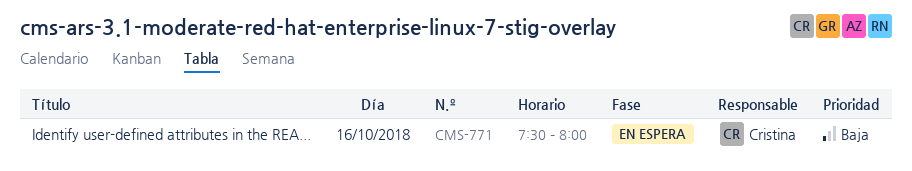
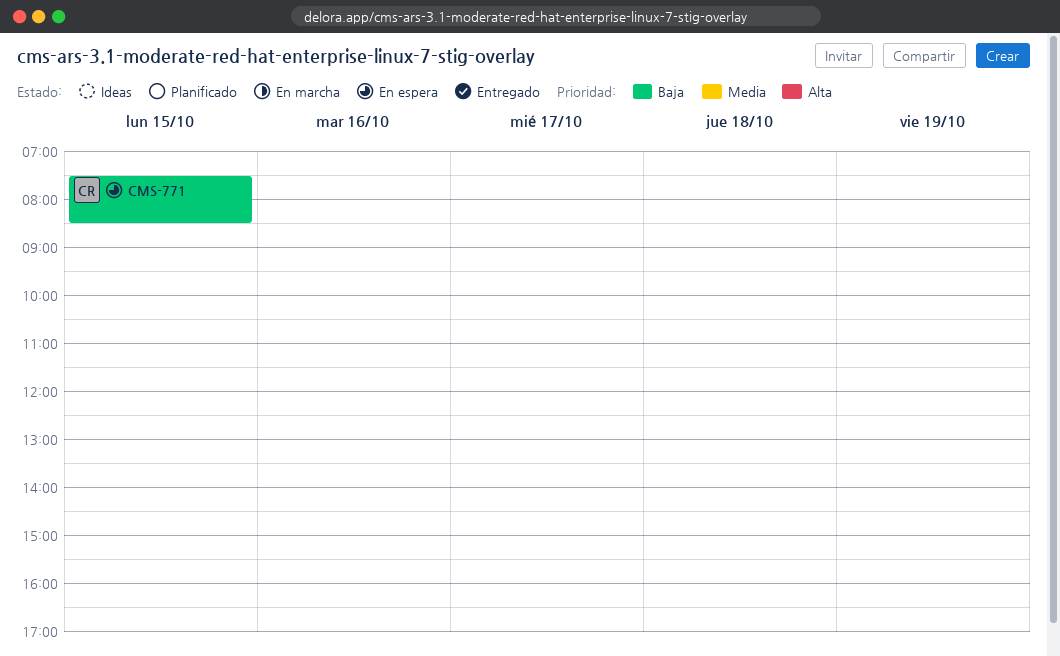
CMS-771, day: Oct 16 -> Oct 15
CMS-771, ends: 08:00 -> 08:30

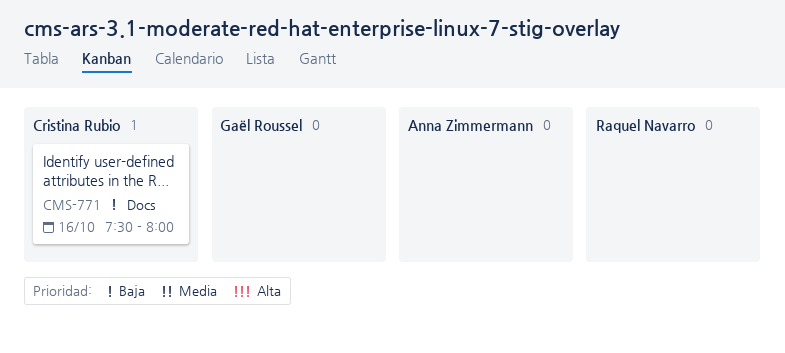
CMS-771, day: Oct 15 -> Oct 16
CMS-771, ends: 08:30 -> 08:00

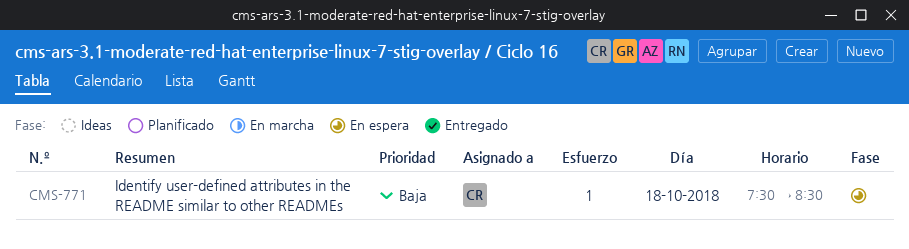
CMS-771, day: Oct 16 -> Oct 18
CMS-771, ends: 08:00 -> 08:30

